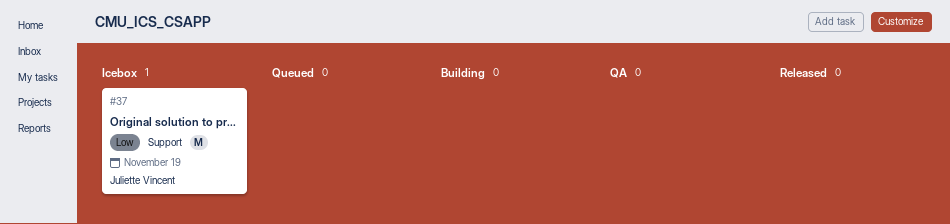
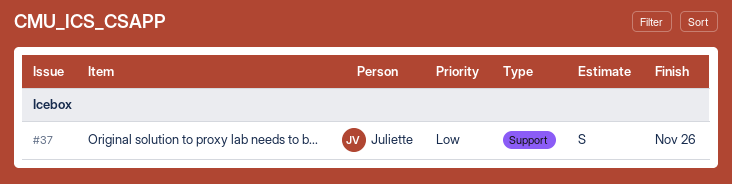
#37, estimate: M -> S
#37, due: Nov 19 -> Nov 26

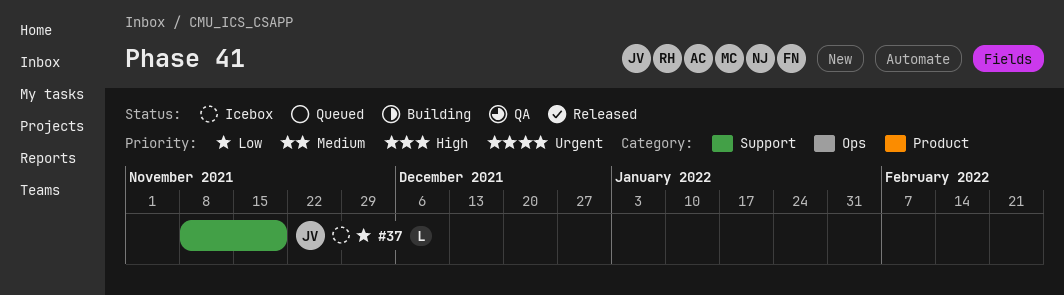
#37, estimate: S -> L
#37, due: Nov 26 -> Nov 19

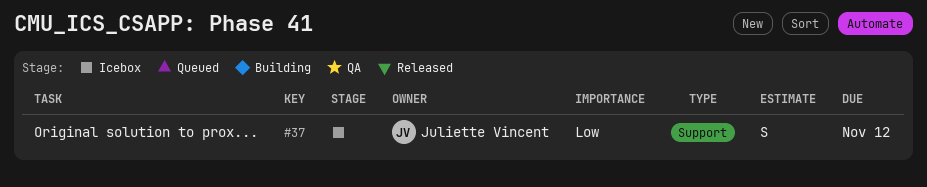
#37, estimate: L -> S
#37, due: Nov 19 -> Nov 12

